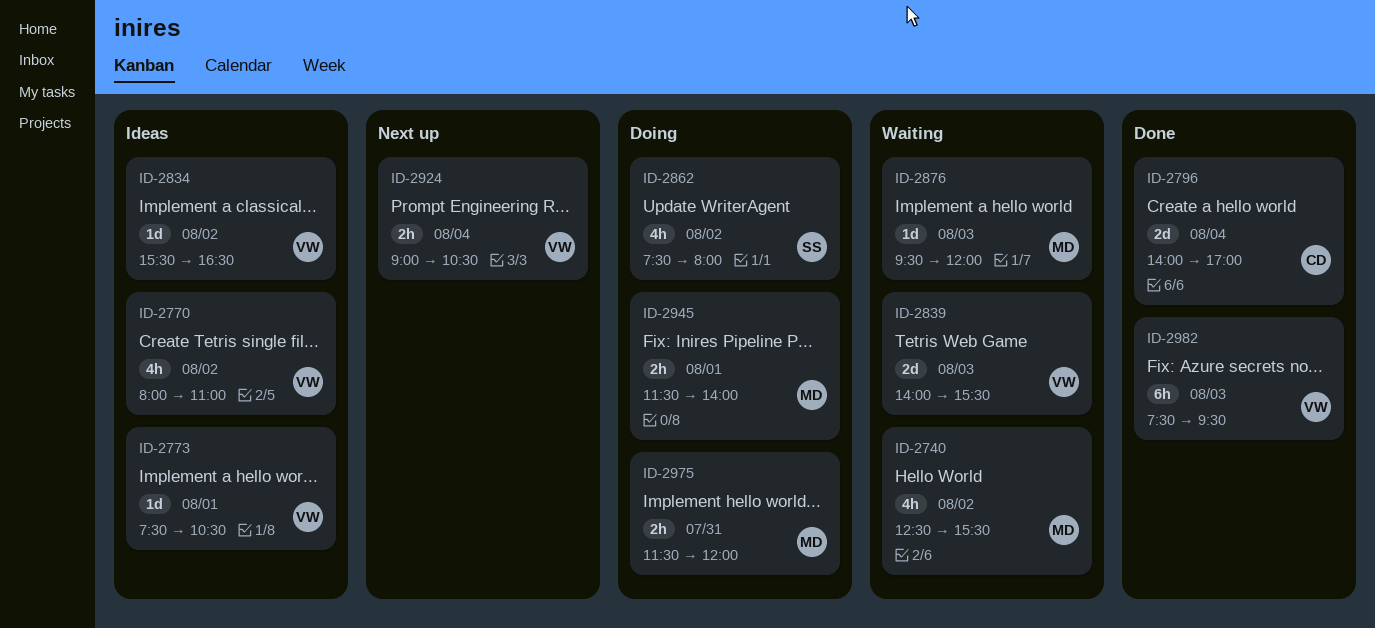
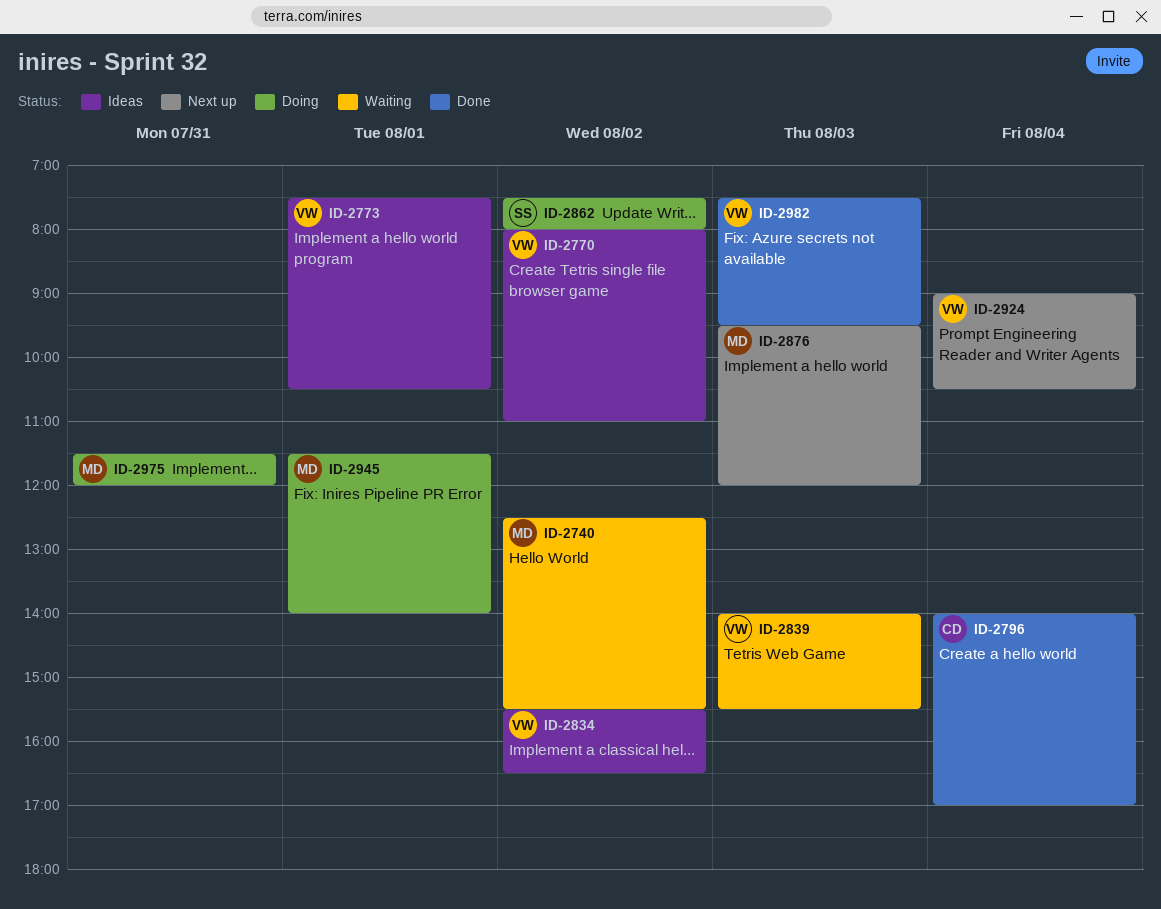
ID-2876, status: Waiting -> Next up

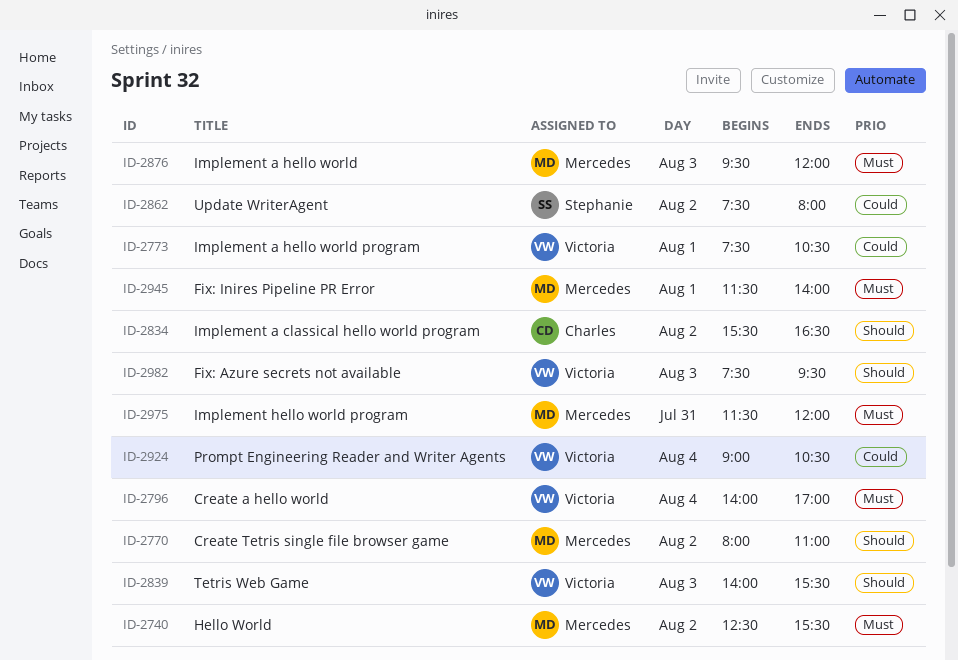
ID-2770, owner: Victoria -> Mercedes
ID-2796, owner: Charles -> Victoria
ID-2834, owner: Victoria -> Charles

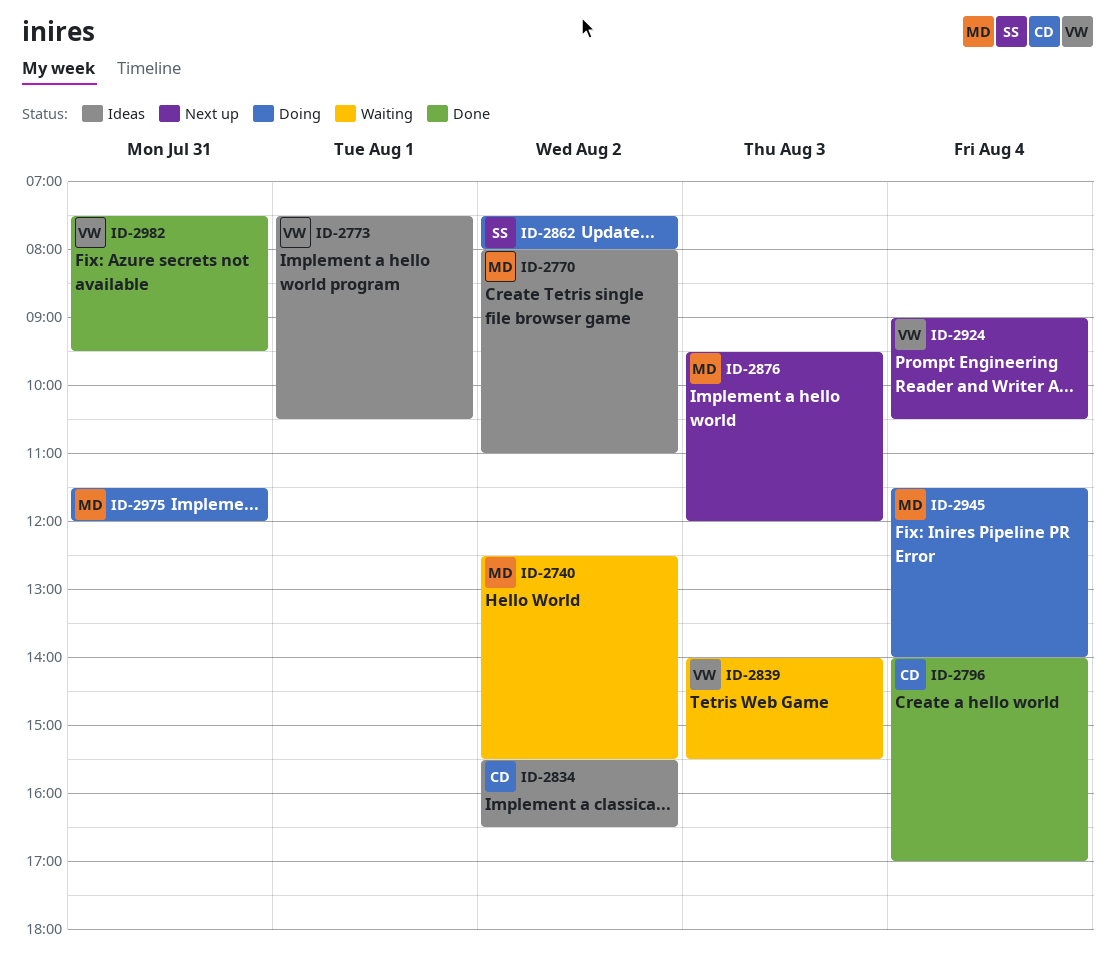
ID-2796, owner: Victoria -> Charles
ID-2945, day: Aug 1 -> Aug 4
ID-2982, day: Aug 3 -> Jul 31

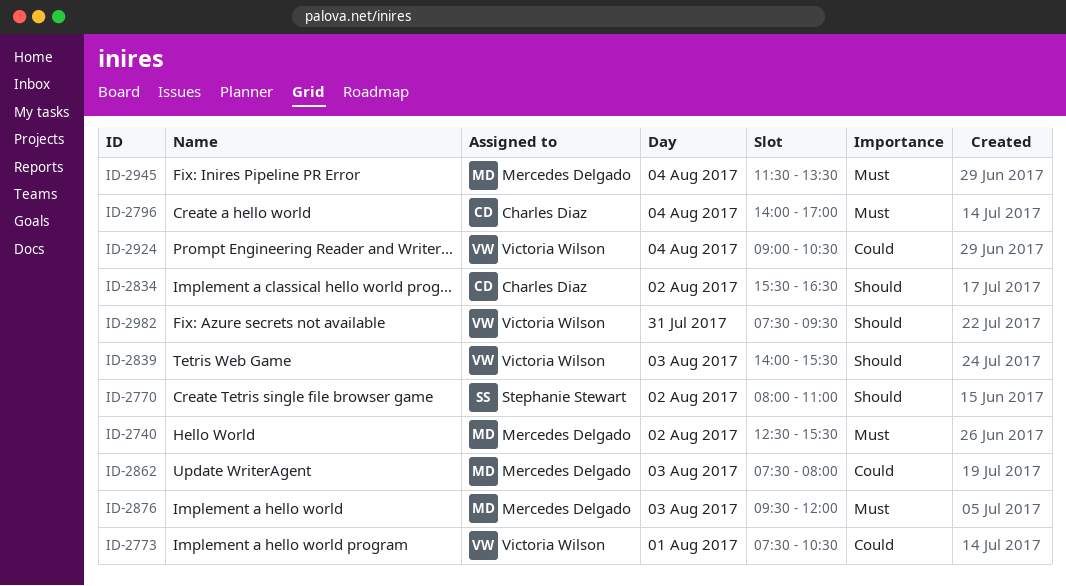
ID-2770, owner: Mercedes Delgado -> Stephanie Stewart
ID-2862, owner: Stephanie Stewart -> Mercedes Delgado
ID-2862, day: Aug 2 -> Aug 3
ID-2945, ends: 14:00 -> 13:30
ID-2975: present -> none

